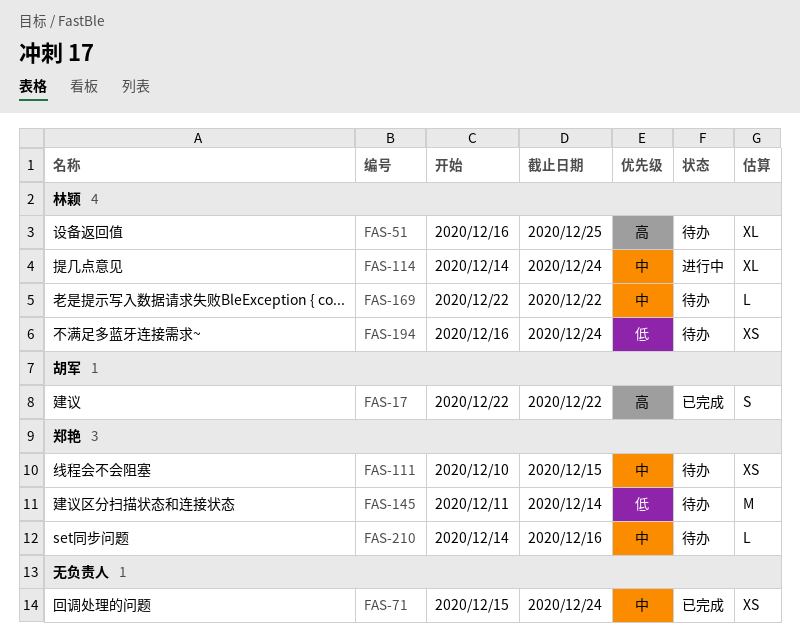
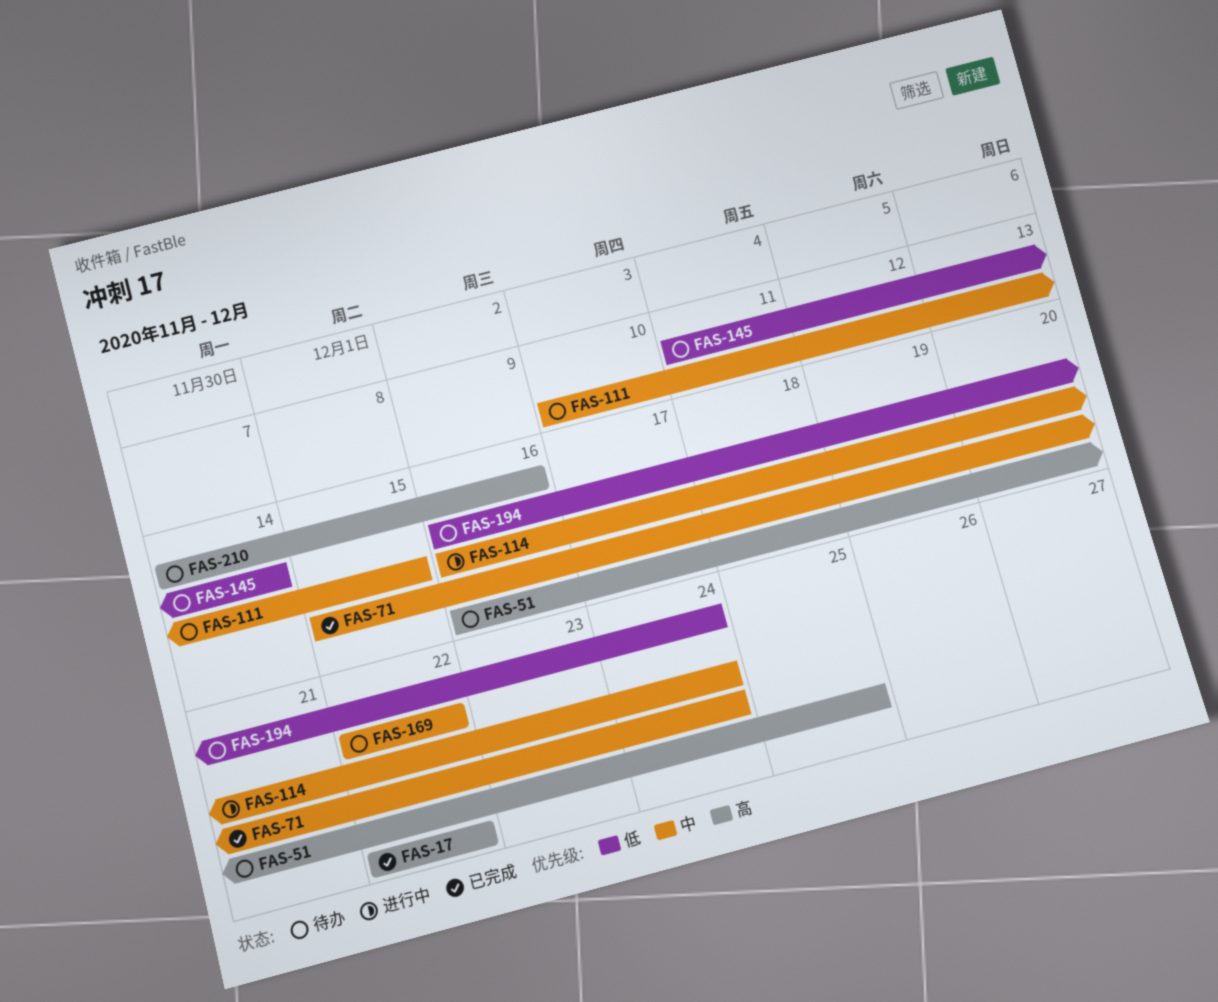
FAS-114, start: Dec 14 -> Dec 16
FAS-210, priority: 中 -> 高

